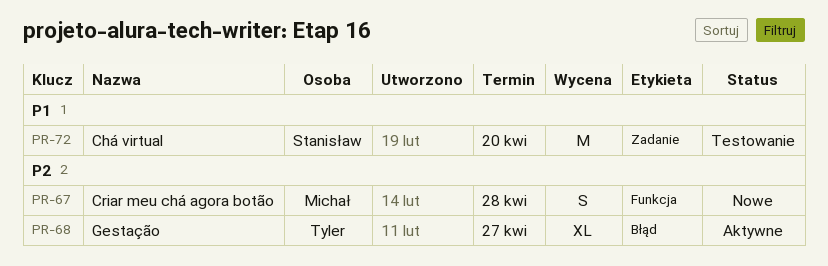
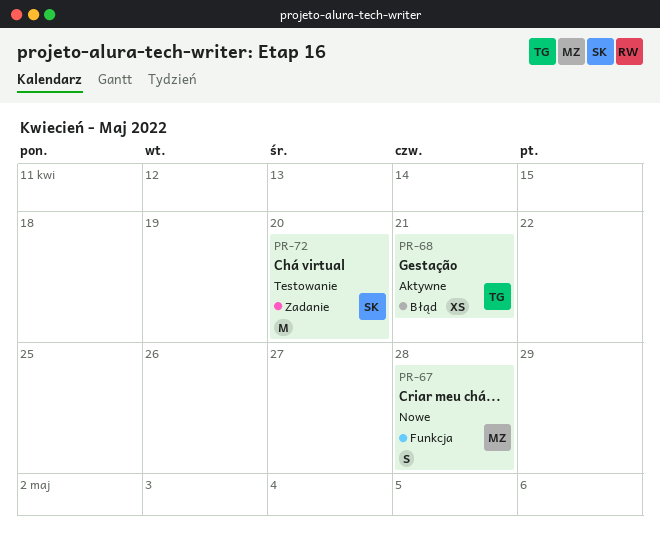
PR-68, estimate: XL -> XS
PR-68, due: Apr 27 -> Apr 21

